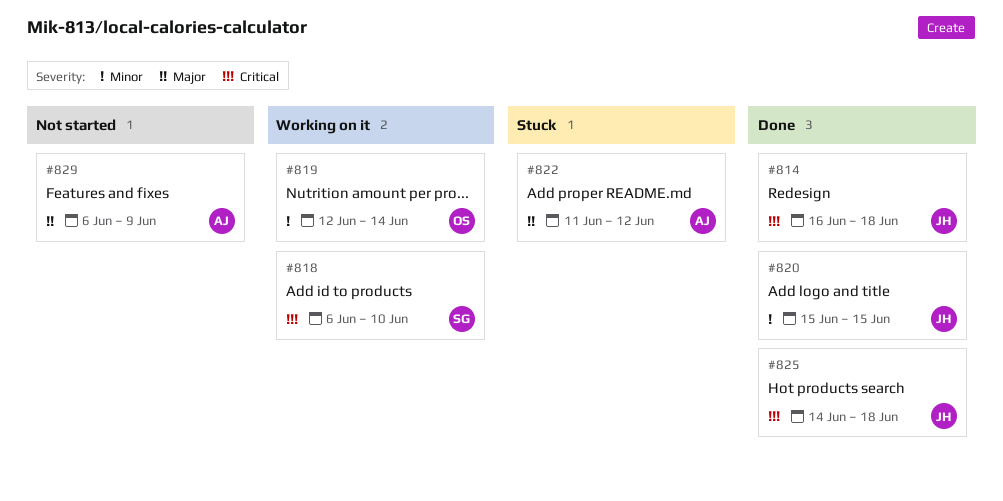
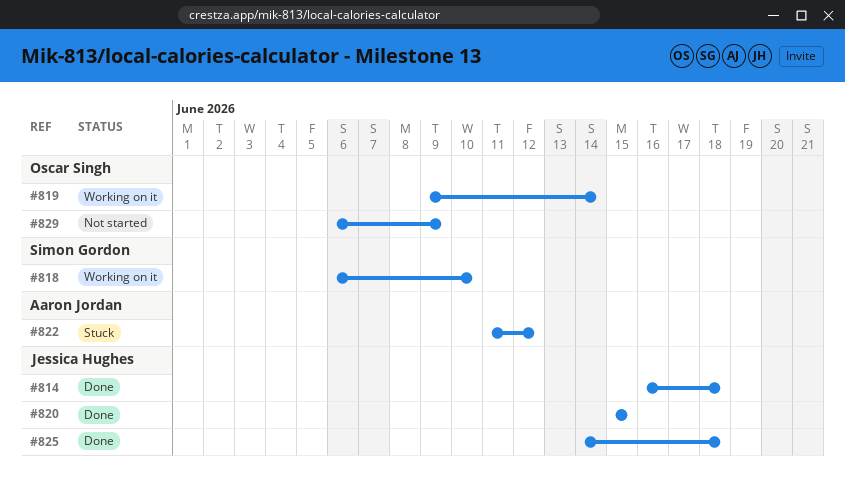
#819, start: Jun 12 -> Jun 9
#829, owner: Aaron Jordan -> Oscar Singh

